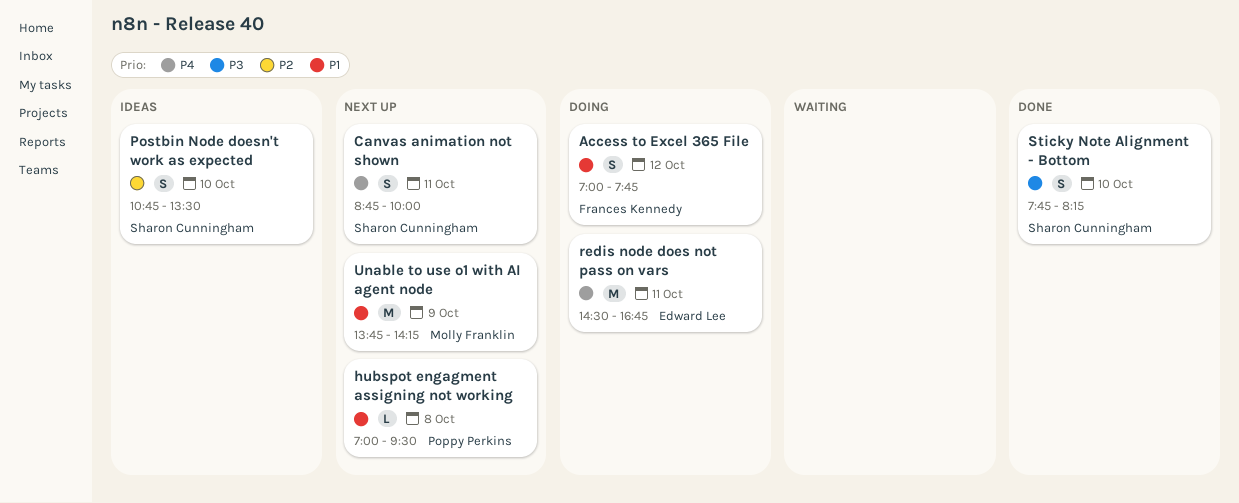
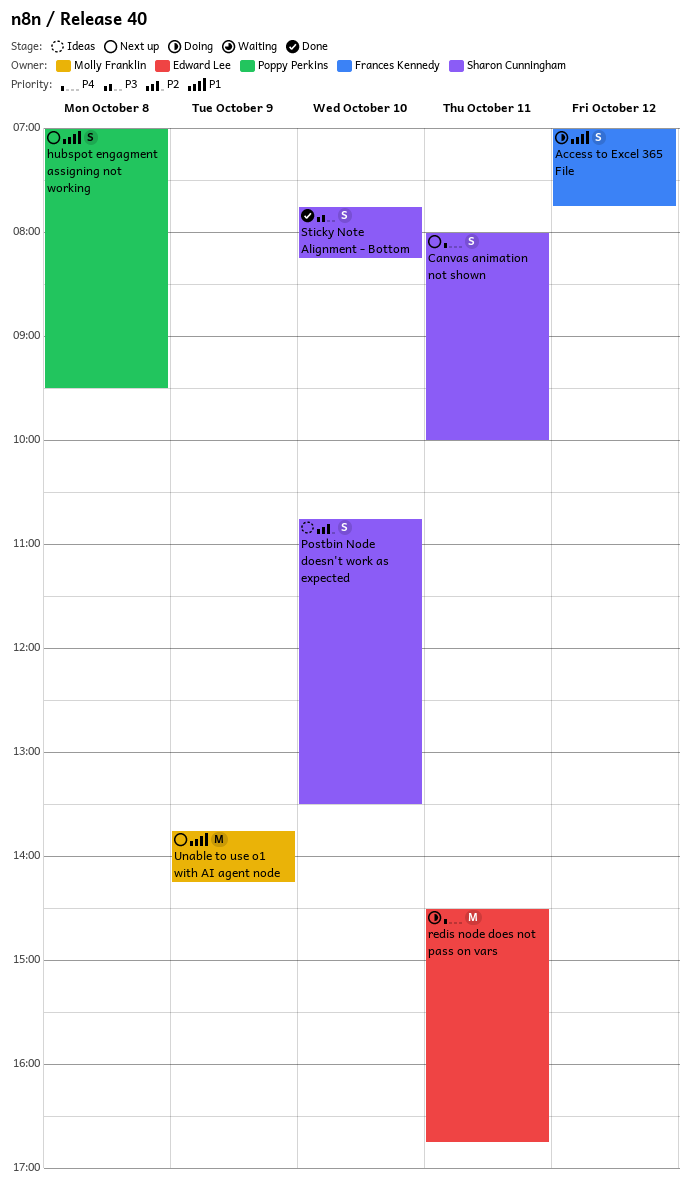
Canvas animation not shown, begins: 08:45 -> 08:00
hubspot engagment assigning not working, estimate: L -> S

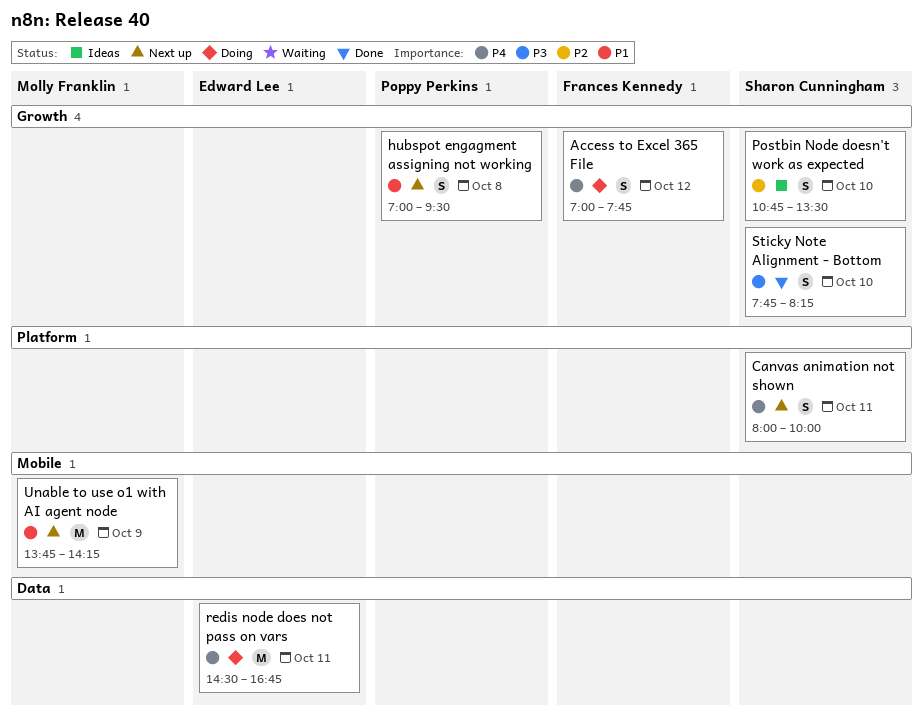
Access to Excel 365 File, priority: P1 -> P4

